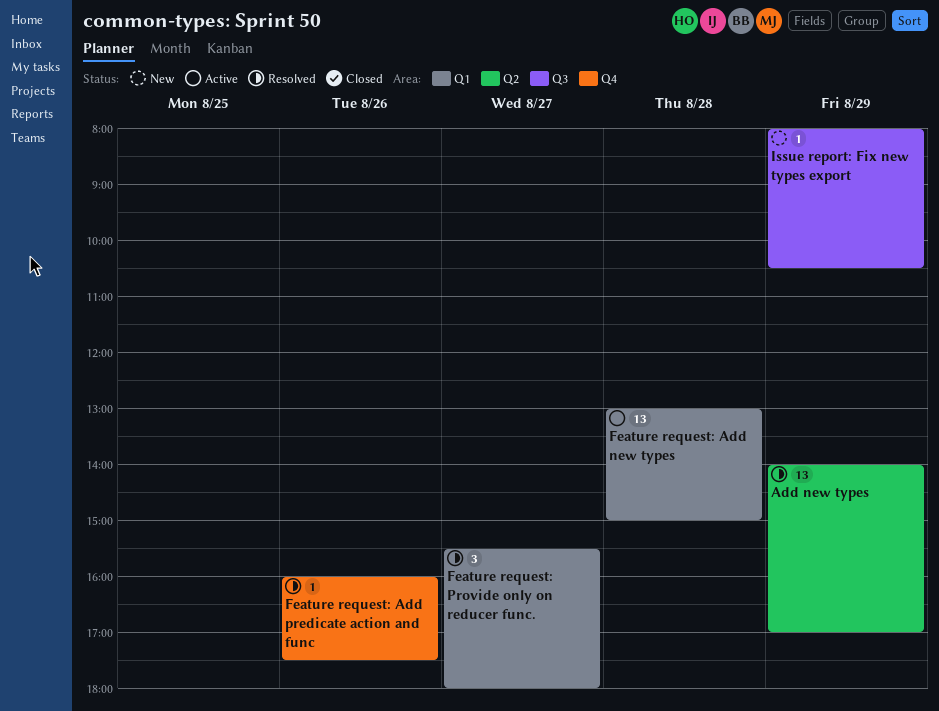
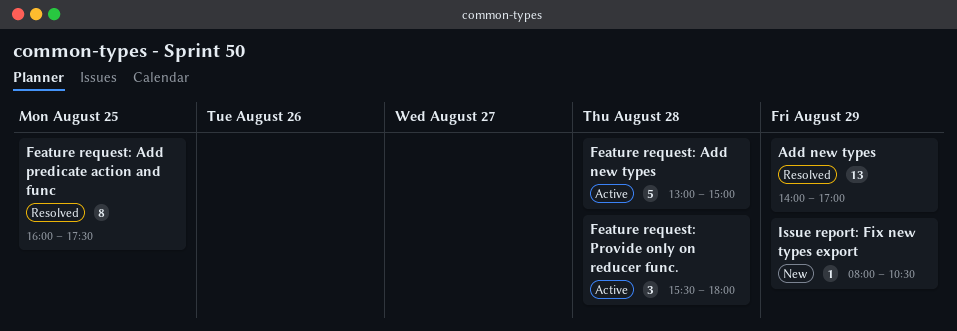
Feature request: Add new types, estimate: 13 -> 5
Feature request: Add predicate action and func, estimate: 1 -> 8
Feature request: Add predicate action and func, day: Aug 26 -> Aug 25
Feature request: Provide only on reducer func., status: Resolved -> Active
Feature request: Provide only on reducer func., day: Aug 27 -> Aug 28

